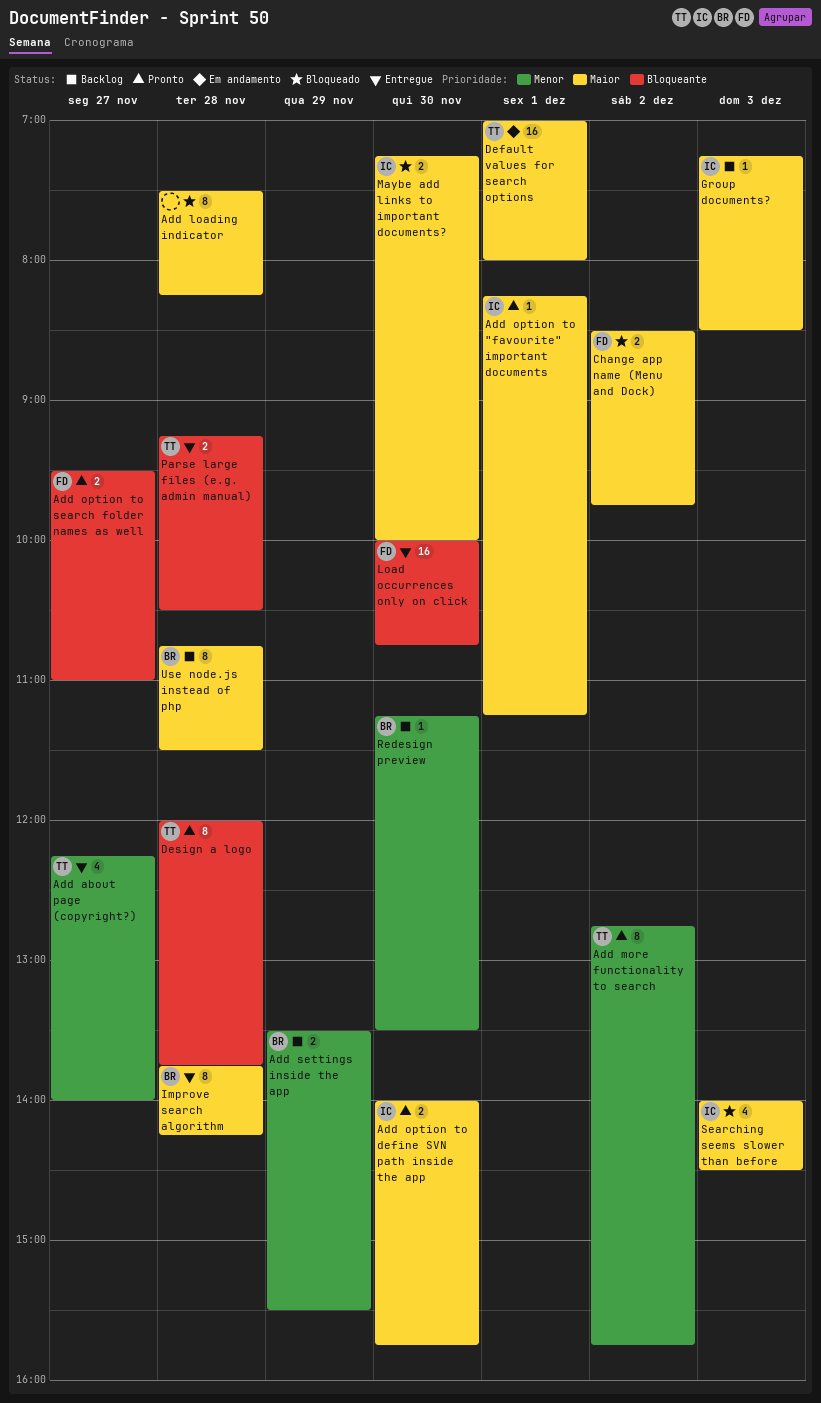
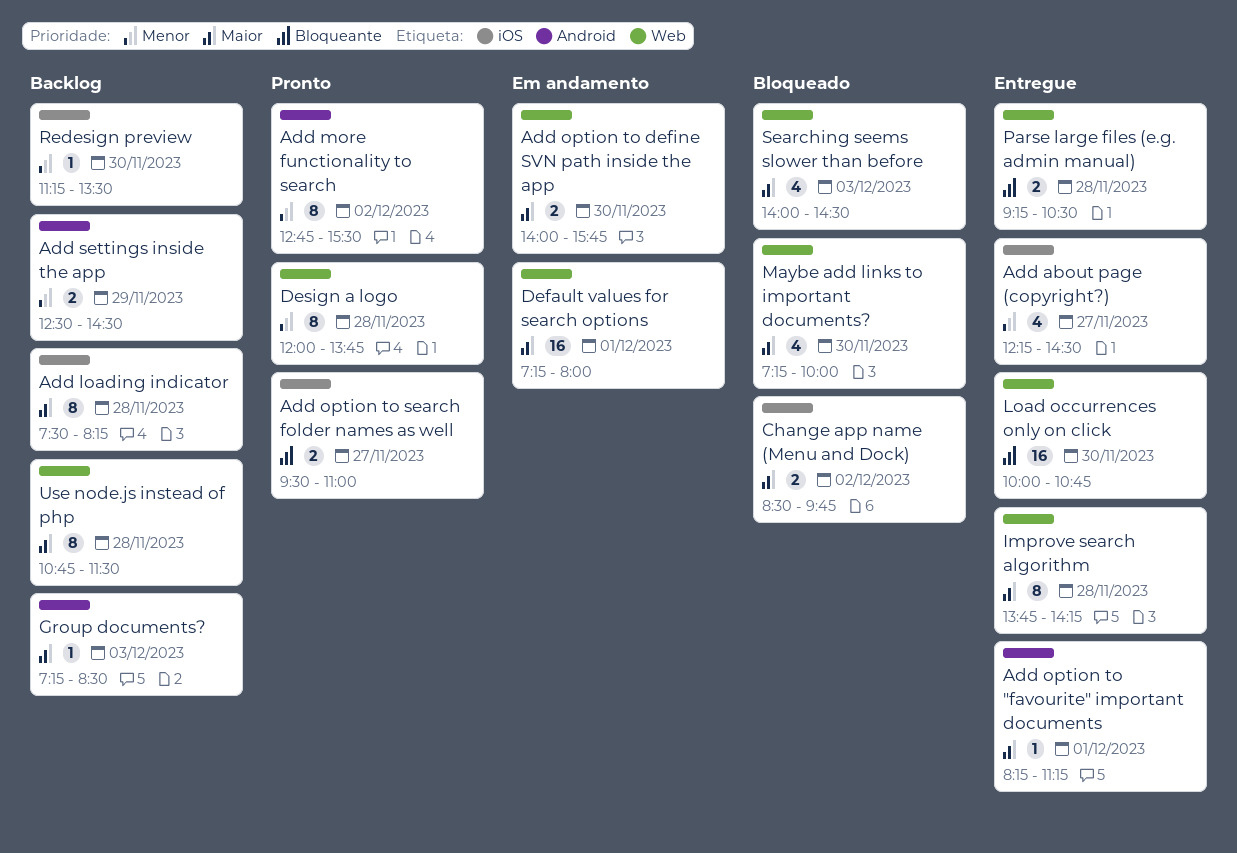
Add about page (copyright?), ends: 14:00 -> 14:30
Add loading indicator, status: Bloqueado -> Backlog
Add more functionality to search, ends: 15:45 -> 15:30
Add option to "favourite" important documents, status: Pronto -> Entregue
Add option to define SVN path inside the app, status: Pronto -> Em andamento
Add settings inside the app, begins: 13:30 -> 12:30
Add settings inside the app, ends: 15:30 -> 14:30
Default values for search options, begins: 07:00 -> 07:15
Design a logo, priority: Bloqueante -> Menor
Maybe add links to important documents?, estimate: 2 -> 4

